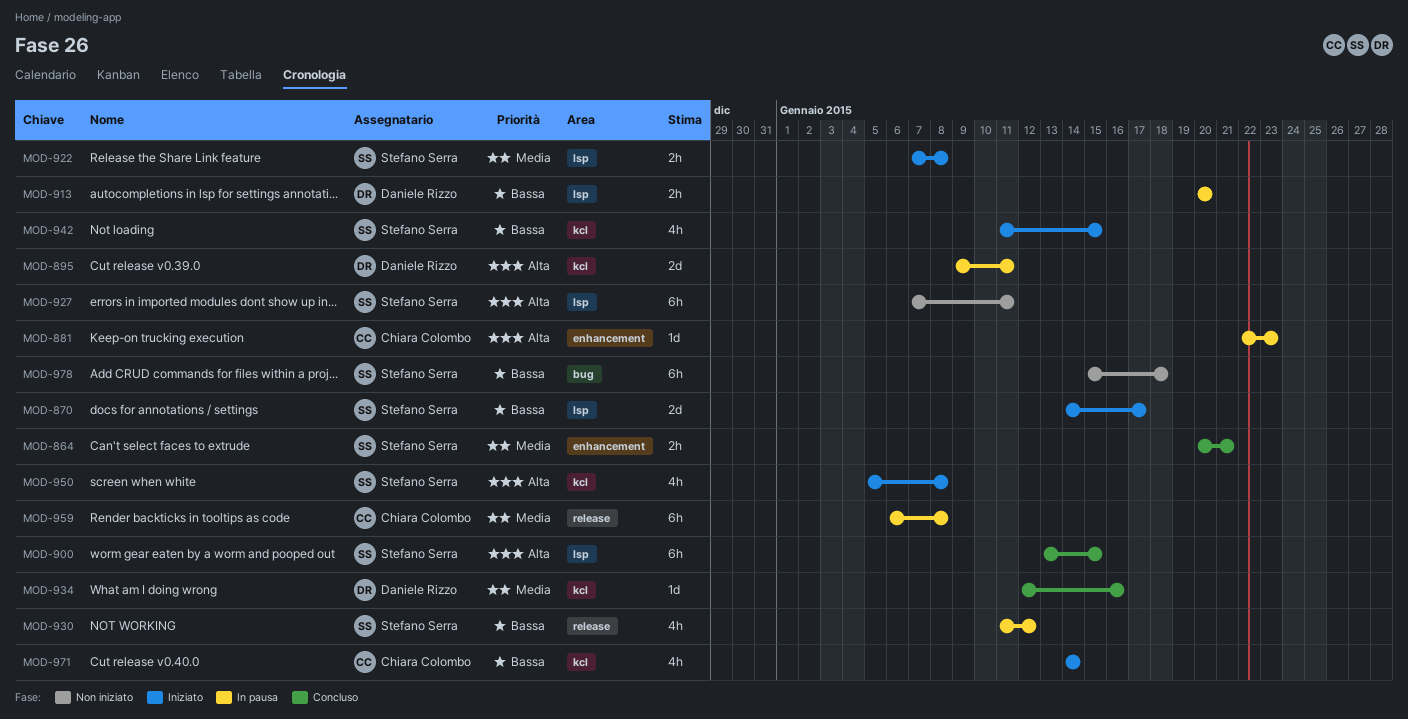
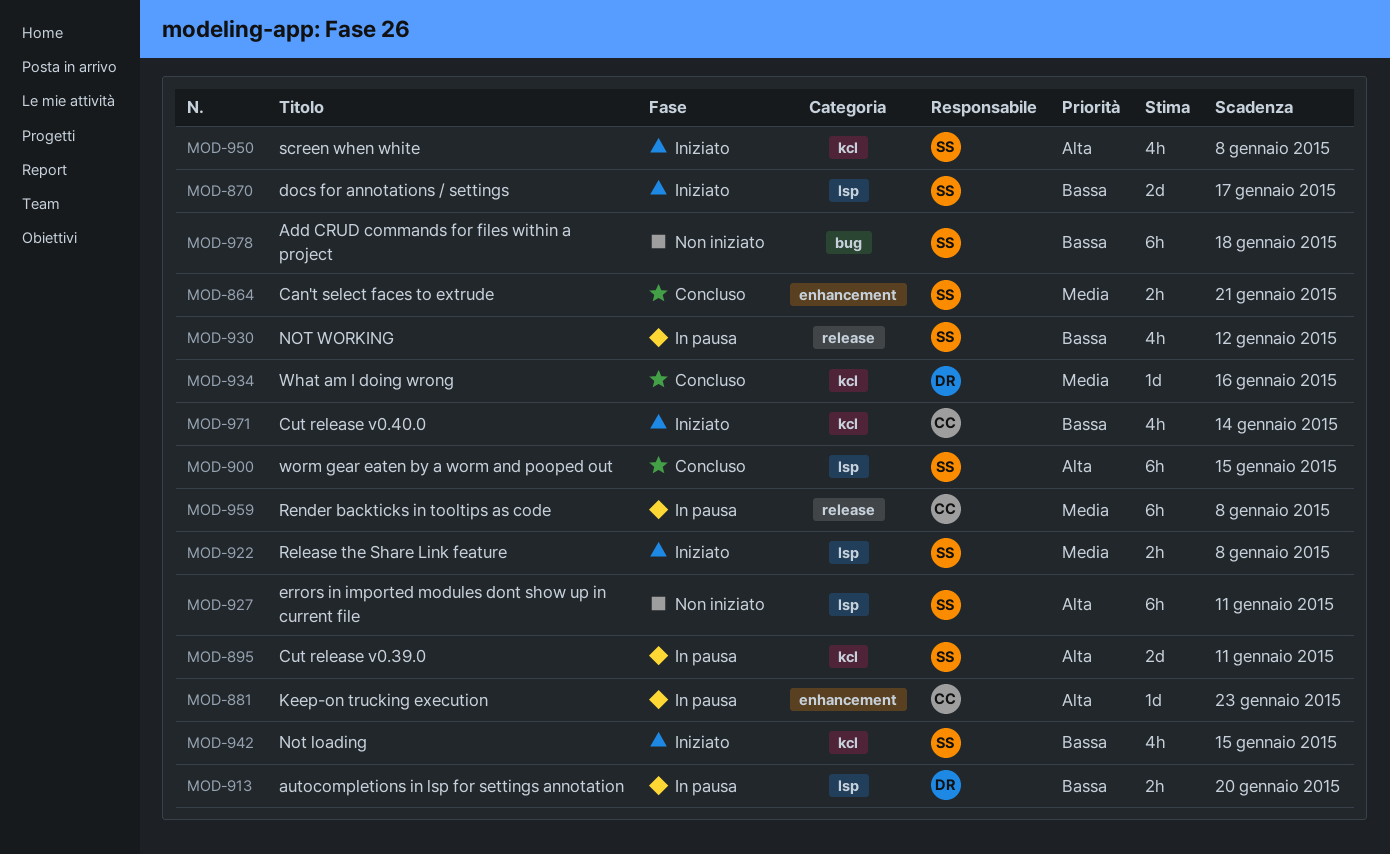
MOD-895, owner: Daniele Rizzo -> Stefano Serra

